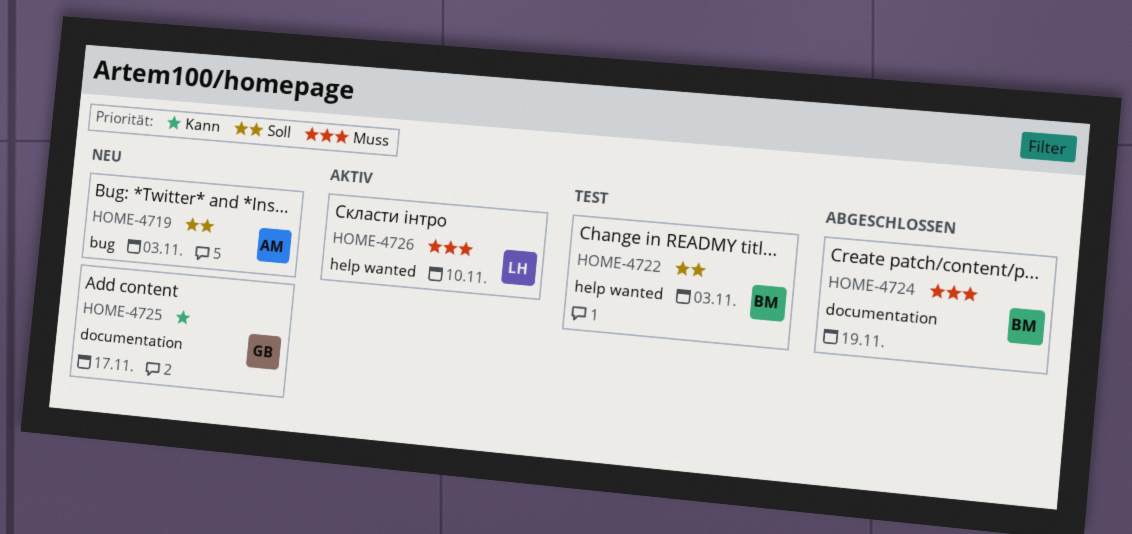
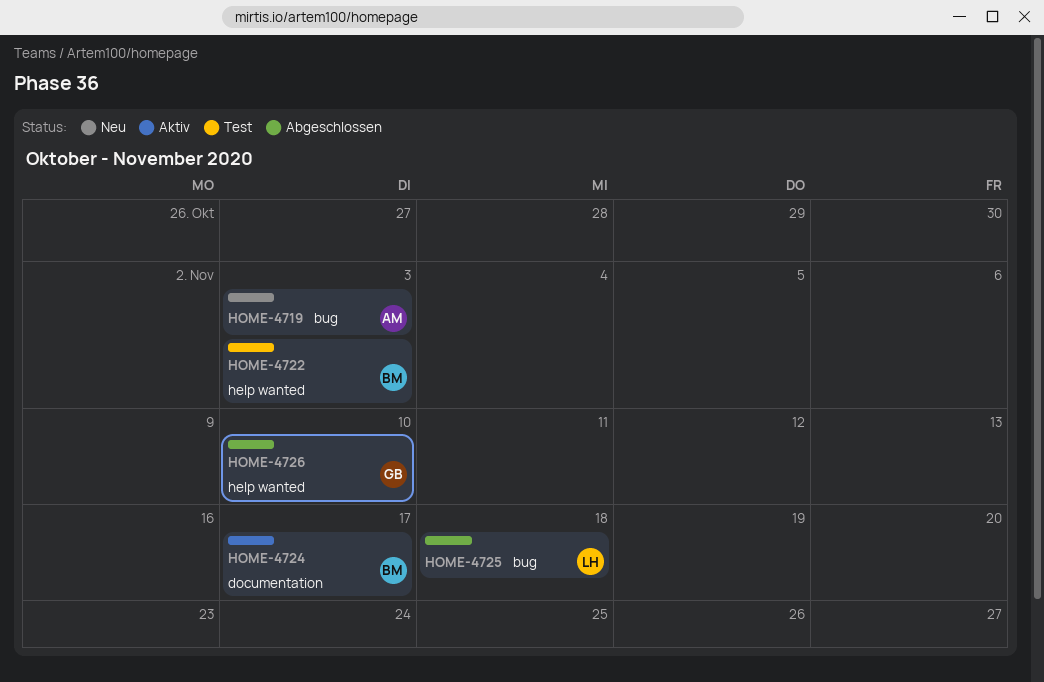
HOME-4724, status: Abgeschlossen -> Aktiv
HOME-4724, due: Nov 19 -> Nov 17
HOME-4725, status: Neu -> Abgeschlossen
HOME-4725, owner: GB -> LH
HOME-4725, label: documentation -> bug
HOME-4725, due: Nov 17 -> Nov 18
HOME-4726, status: Aktiv -> Abgeschlossen
HOME-4726, owner: LH -> GB

